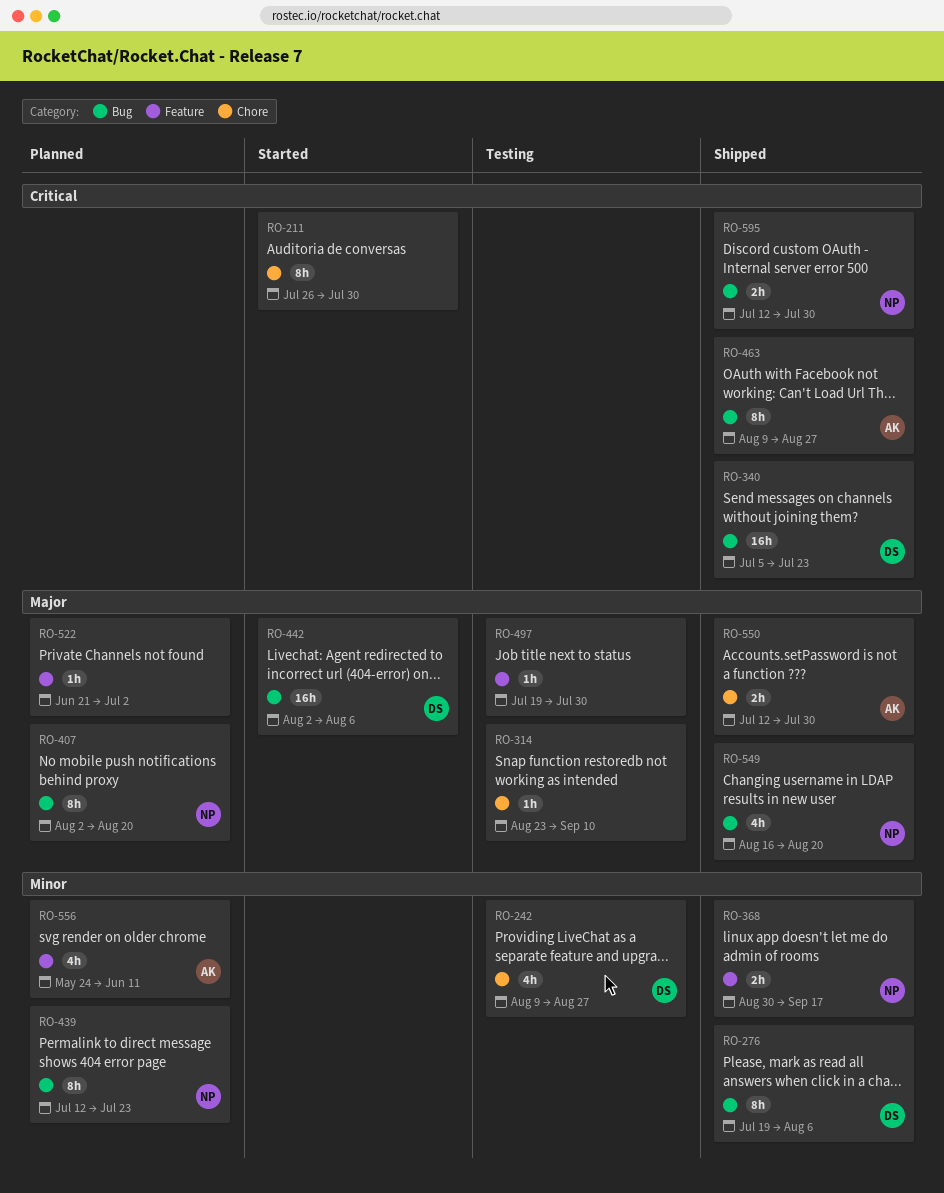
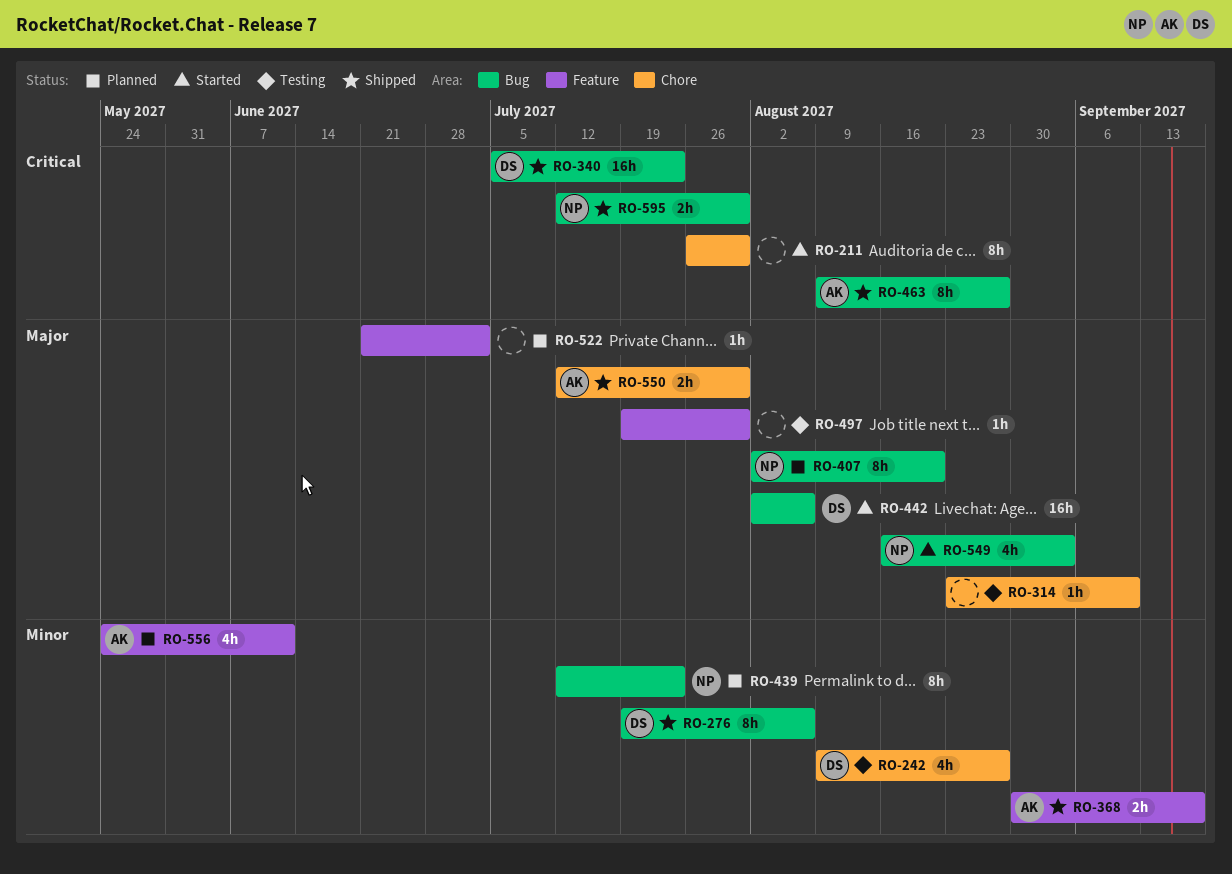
RO-368, owner: NP -> AK
RO-549, status: Shipped -> Started
RO-549, due: Aug 20 -> Sep 3

